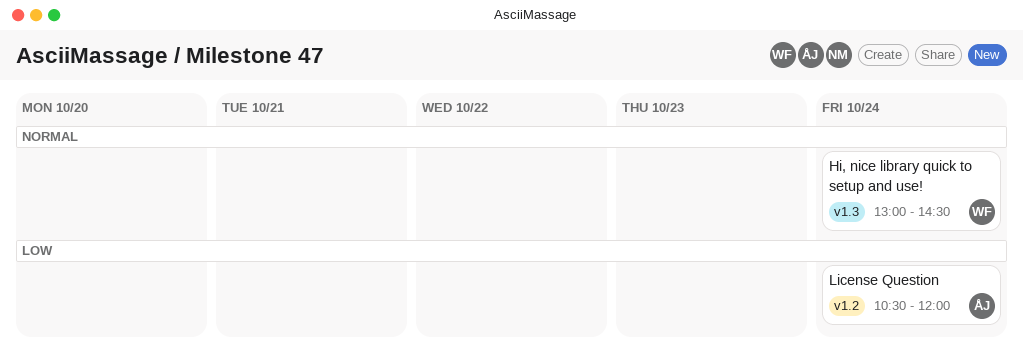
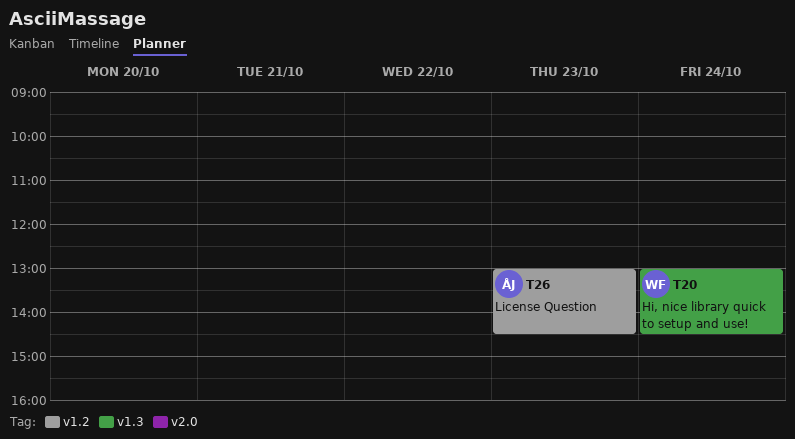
License Question, day: Oct 24 -> Oct 23
License Question, begins: 10:30 -> 13:00
License Question, ends: 12:00 -> 14:30

